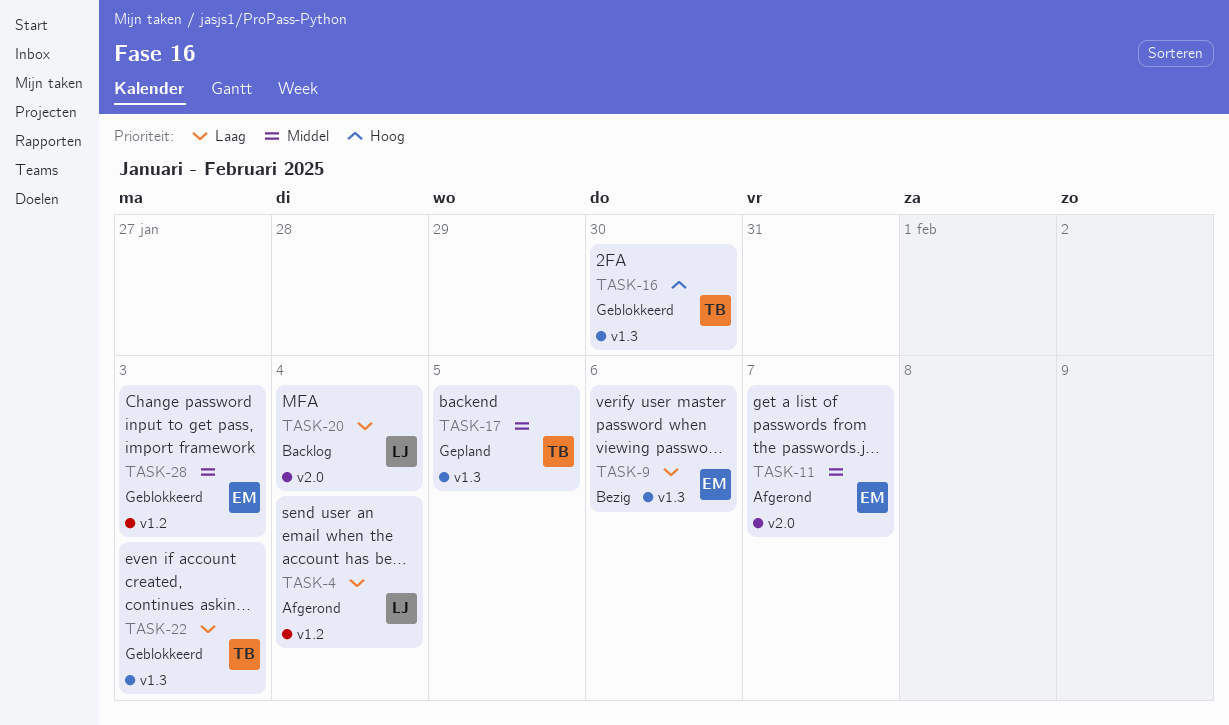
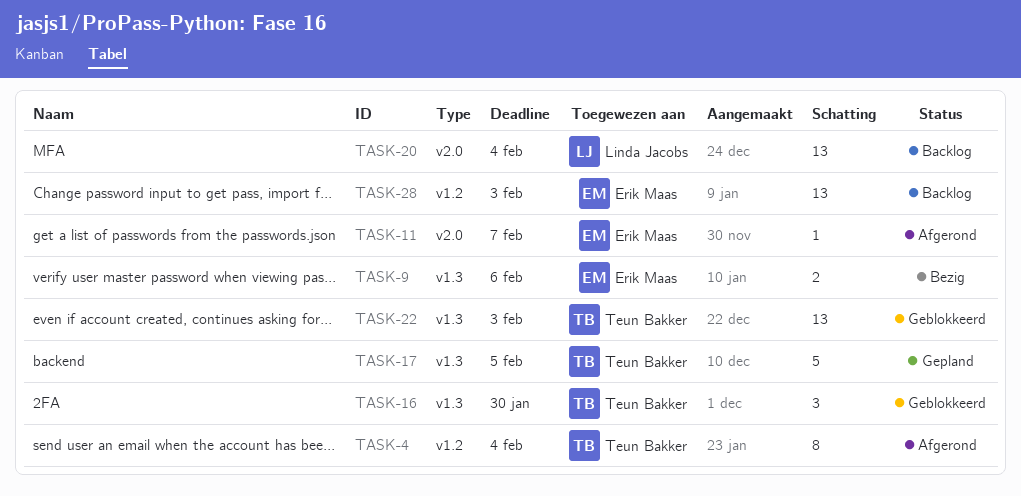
TASK-4, owner: Linda Jacobs -> Teun Bakker
TASK-28, status: Geblokkeerd -> Backlog

